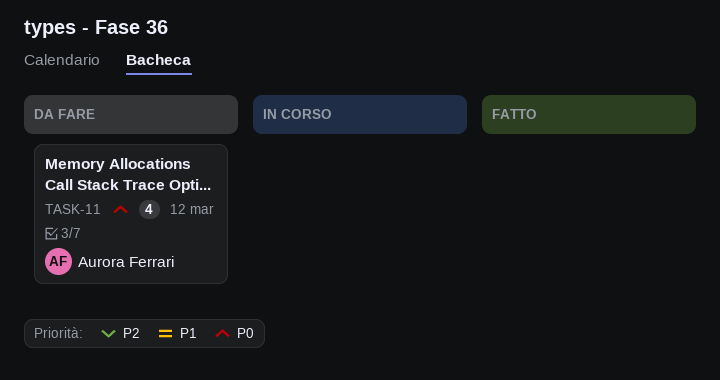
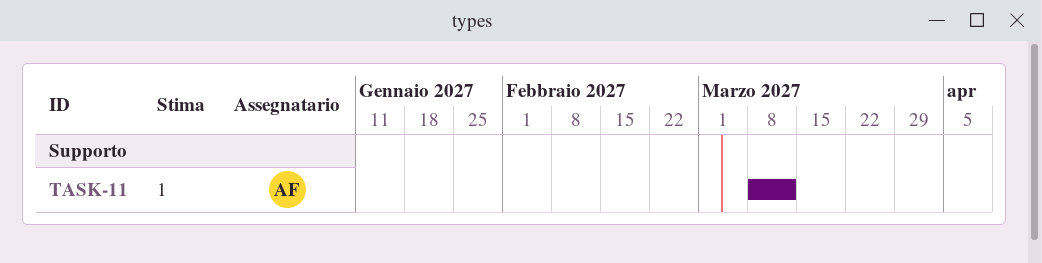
TASK-11, estimate: 4 -> 1

